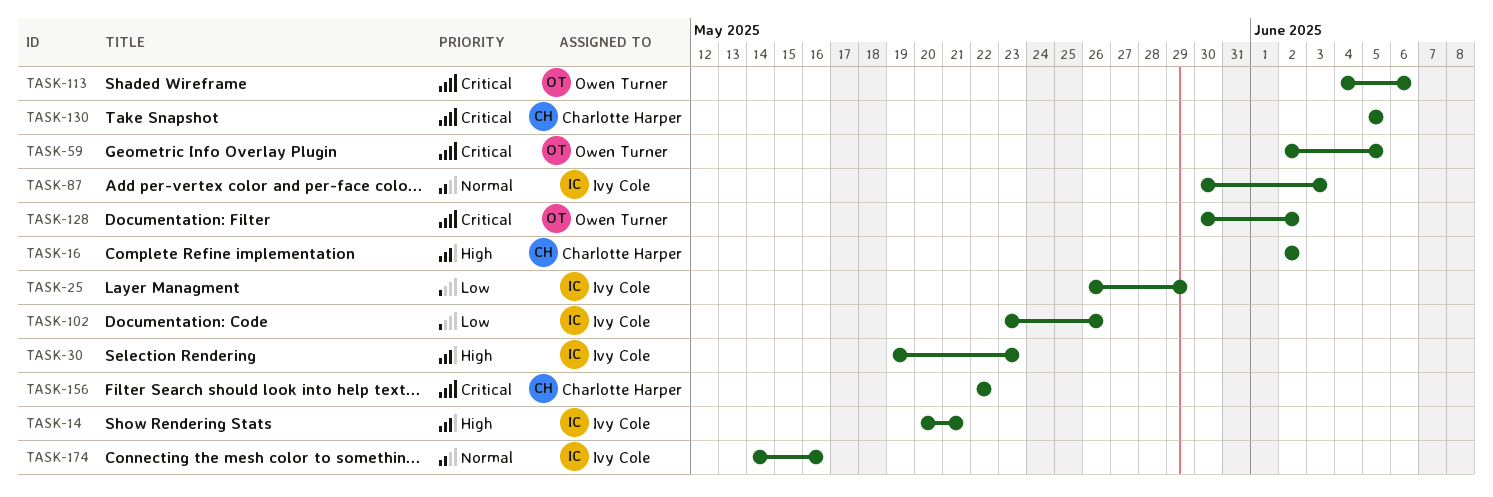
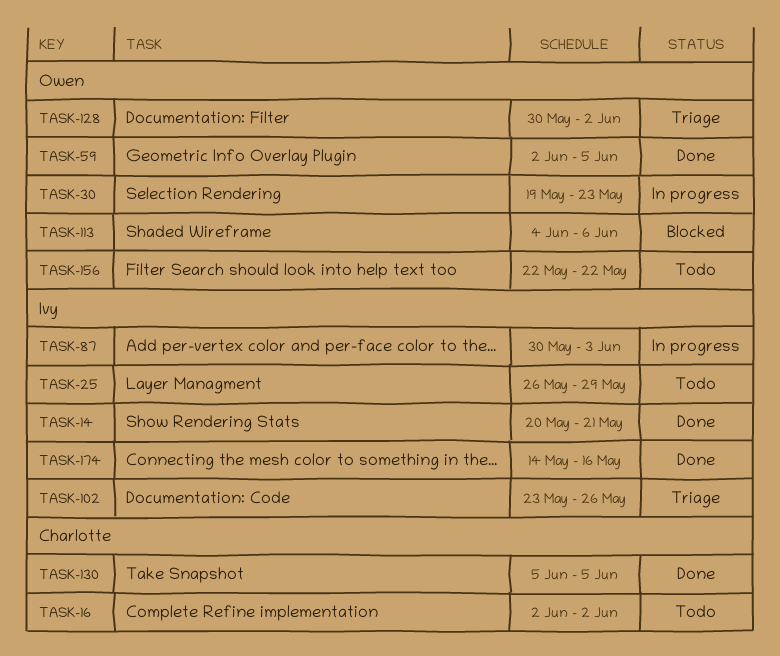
TASK-30, owner: Ivy Cole -> Owen Turner
TASK-156, owner: Charlotte Harper -> Owen Turner

